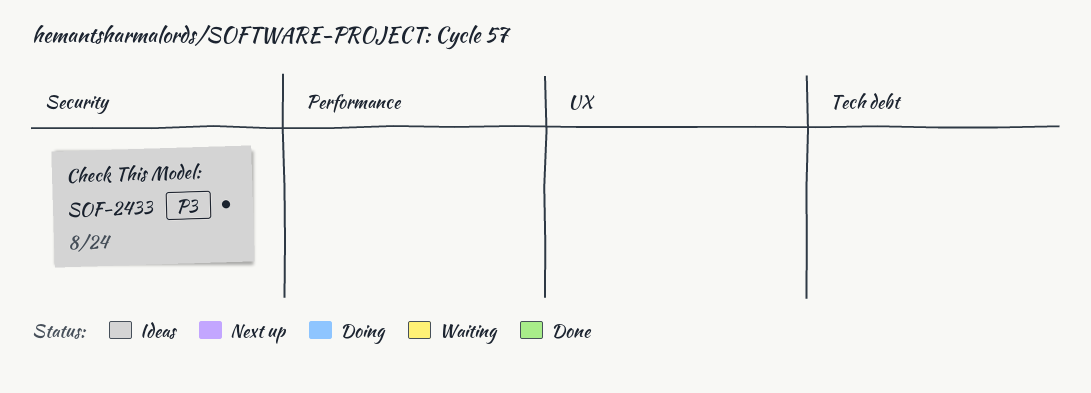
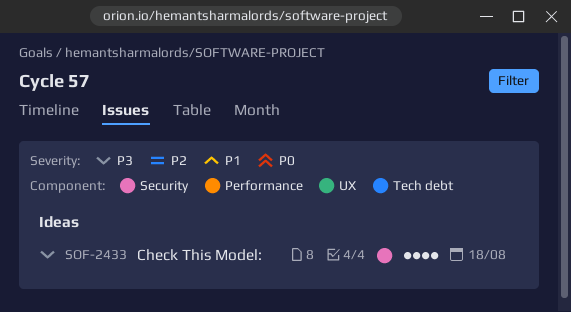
SOF-2433, estimate: 1 -> 4
SOF-2433, due: Aug 24 -> Aug 18

